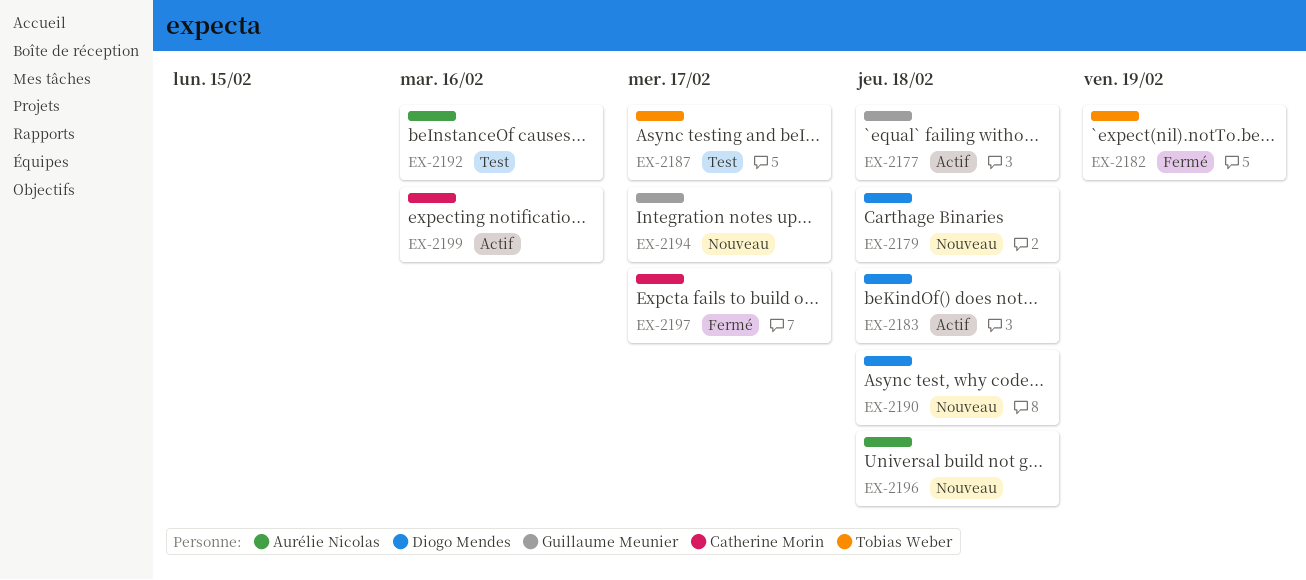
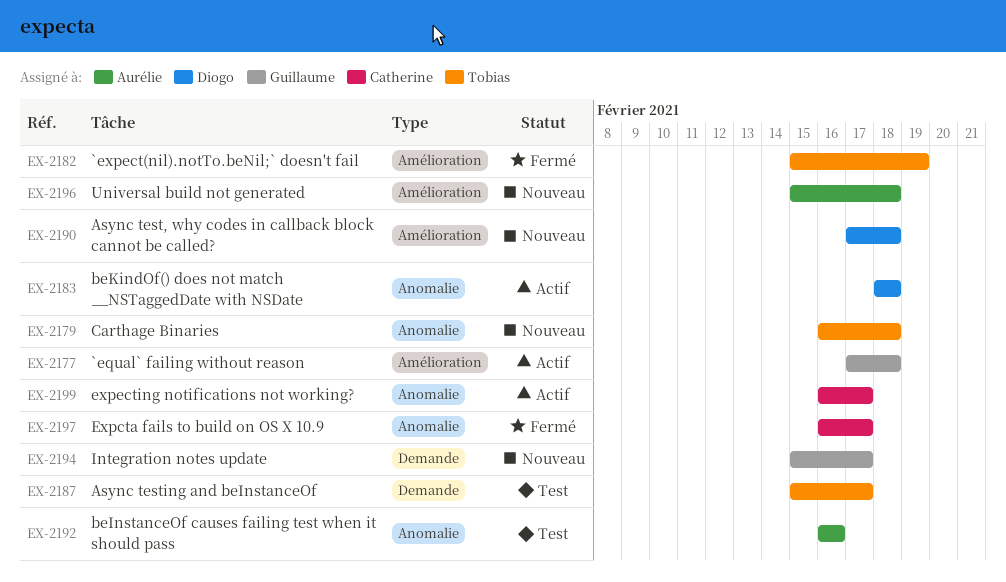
EX-2179, owner: Diogo Mendes -> Tobias Weber
EX-2199, due: Feb 16 -> Feb 17

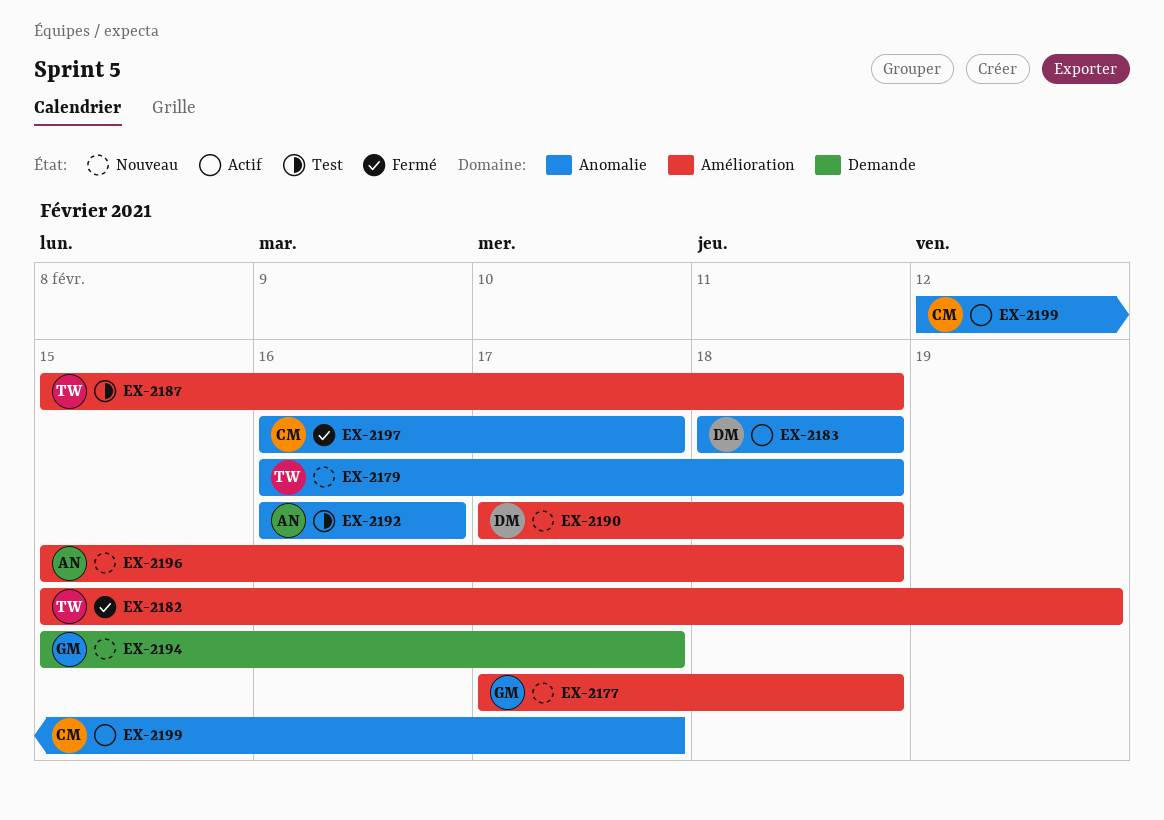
EX-2177, status: Actif -> Nouveau
EX-2187, label: Demande -> Amélioration
EX-2187, due: Feb 17 -> Feb 18
EX-2199, start: Feb 16 -> Feb 12

